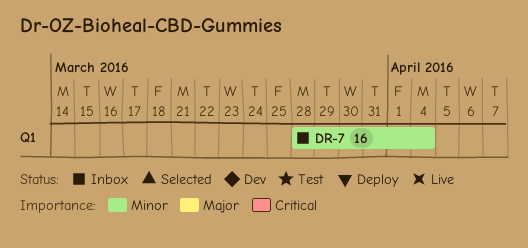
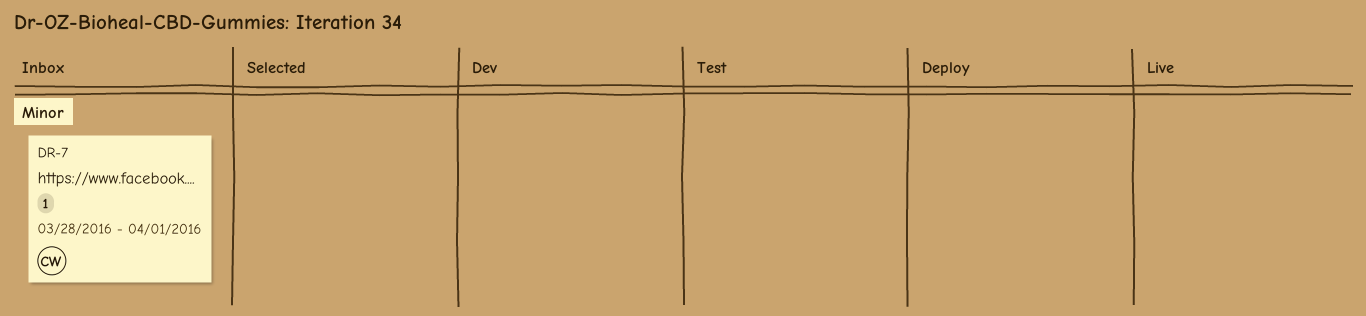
DR-7, estimate: 16 -> 1
DR-7, due: Apr 4 -> Apr 1

